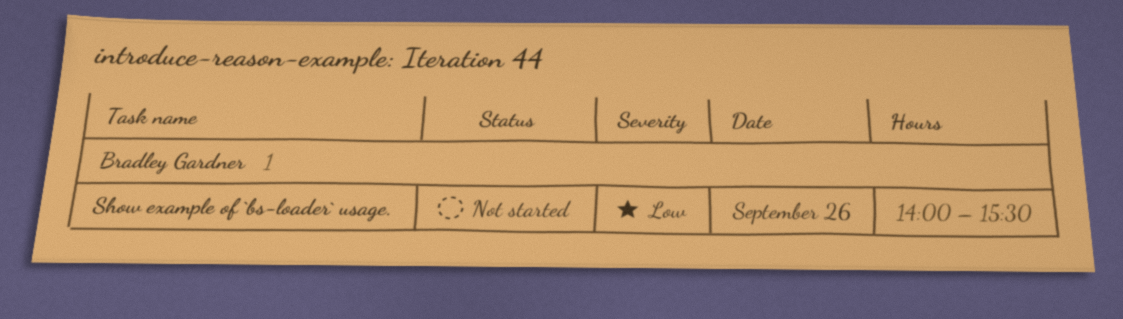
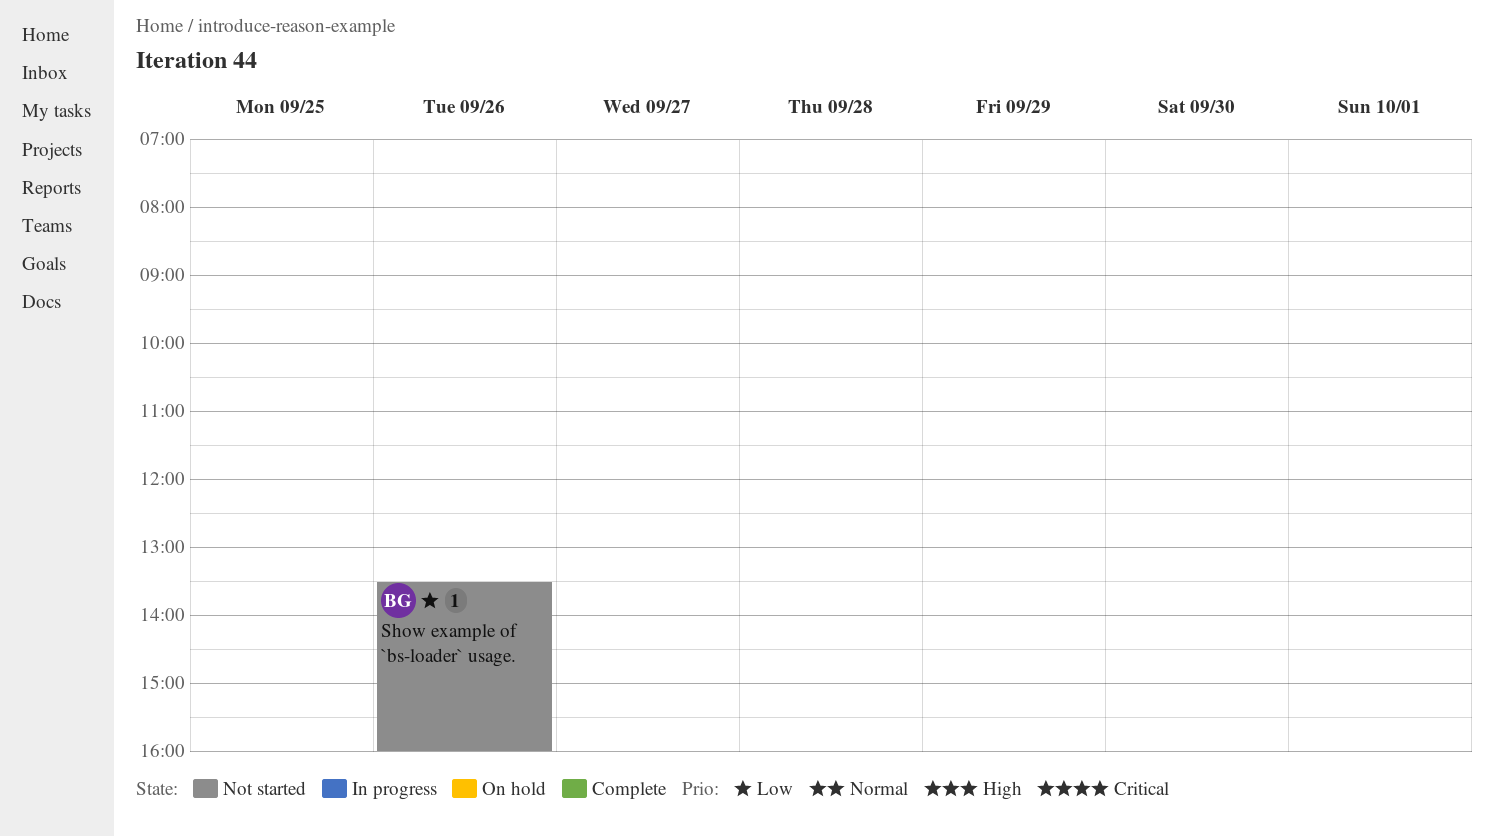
Show example of `bs-loader` usage., begins: 14:00 -> 13:30
Show example of `bs-loader` usage., ends: 15:30 -> 16:00

